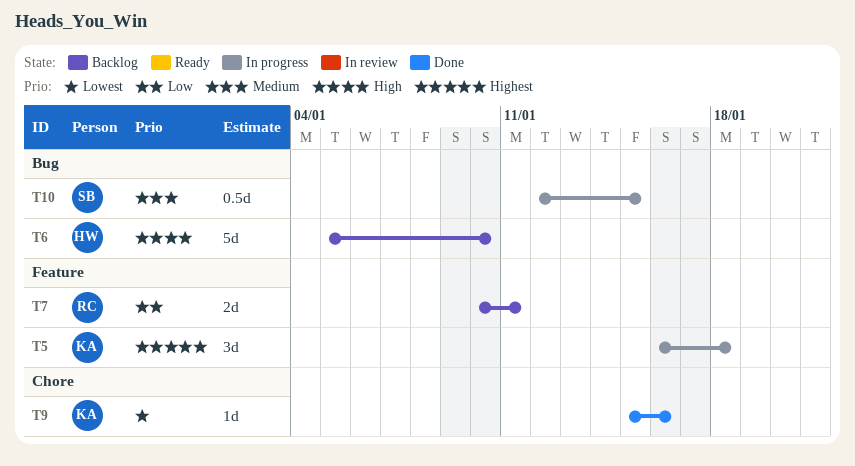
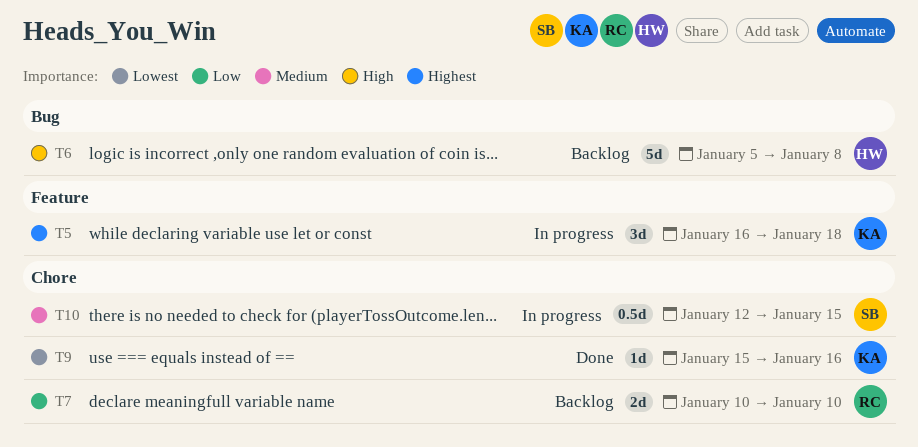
T6, due: Jan 10 -> Jan 8
T7, label: Feature -> Chore
T7, due: Jan 11 -> Jan 10
T10, label: Bug -> Chore

